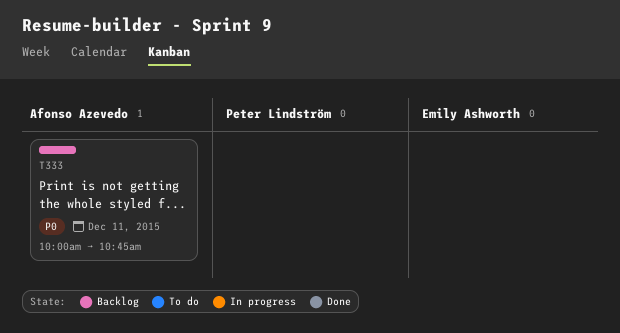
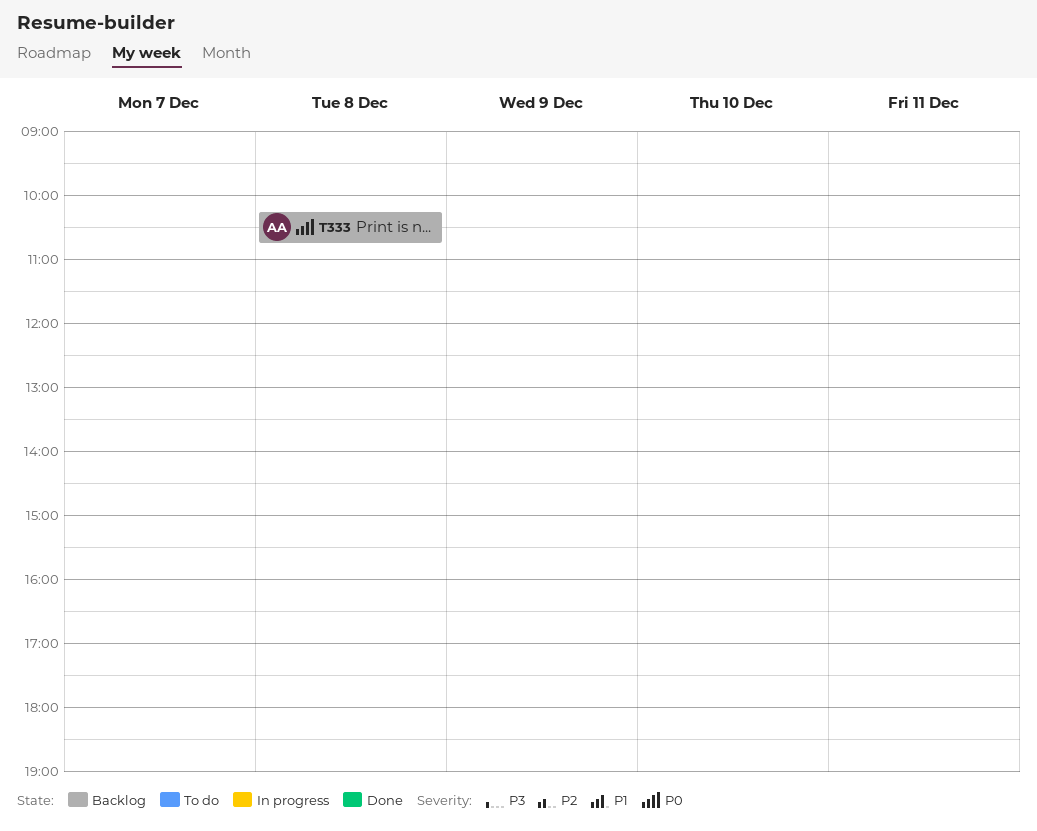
T333, day: Dec 11 -> Dec 8
T333, begins: 10:00 -> 10:15

